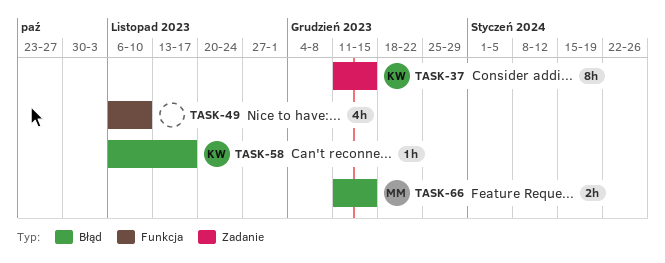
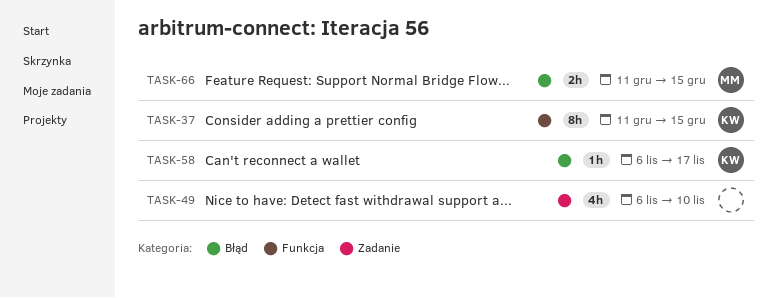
TASK-37, label: Zadanie -> Funkcja
TASK-49, label: Funkcja -> Zadanie

